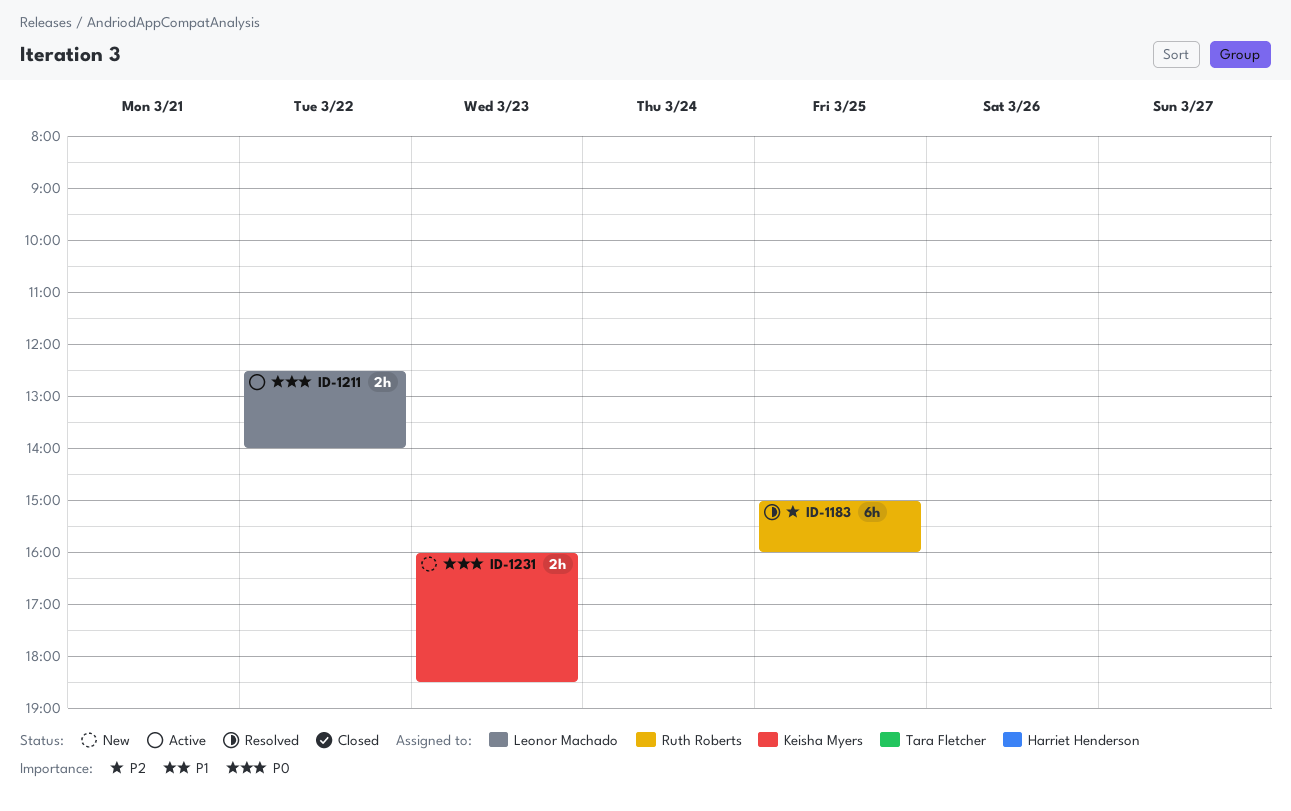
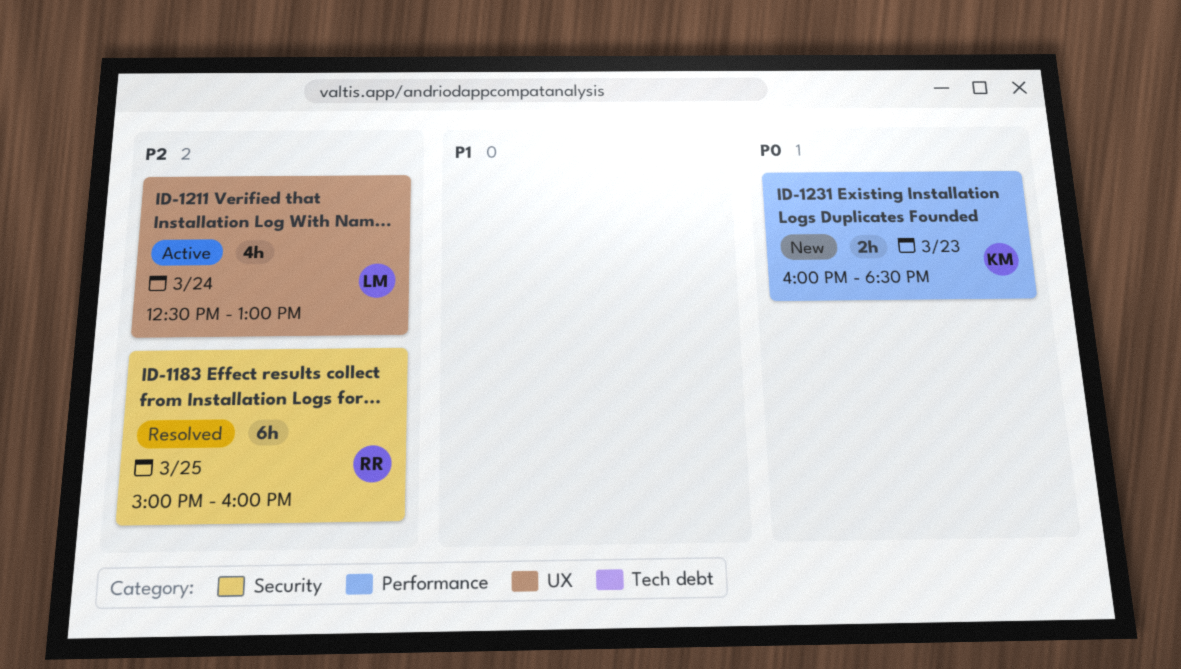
ID-1211, priority: P0 -> P2
ID-1211, estimate: 2h -> 4h
ID-1211, day: Mar 22 -> Mar 24
ID-1211, ends: 14:00 -> 13:00

